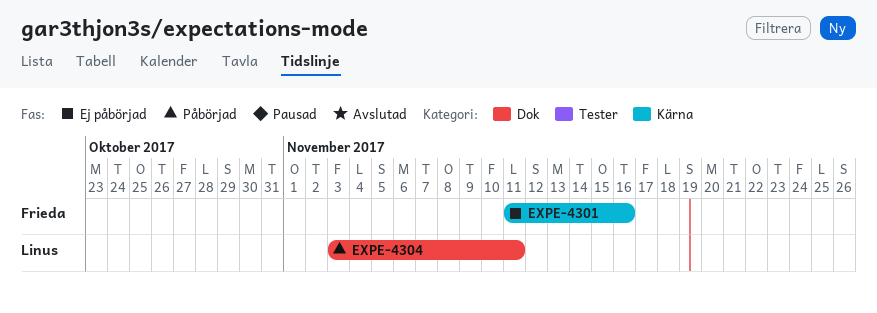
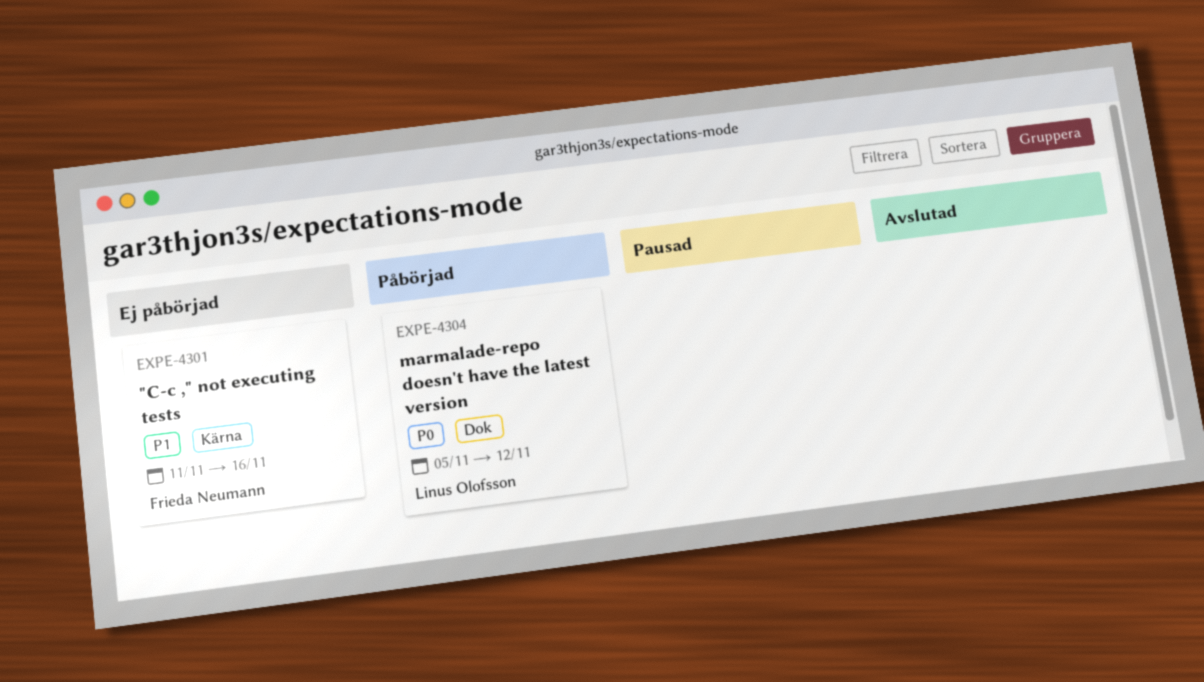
EXPE-4304, start: Nov 3 -> Nov 5
EXPE-4304, due: Nov 11 -> Nov 12

